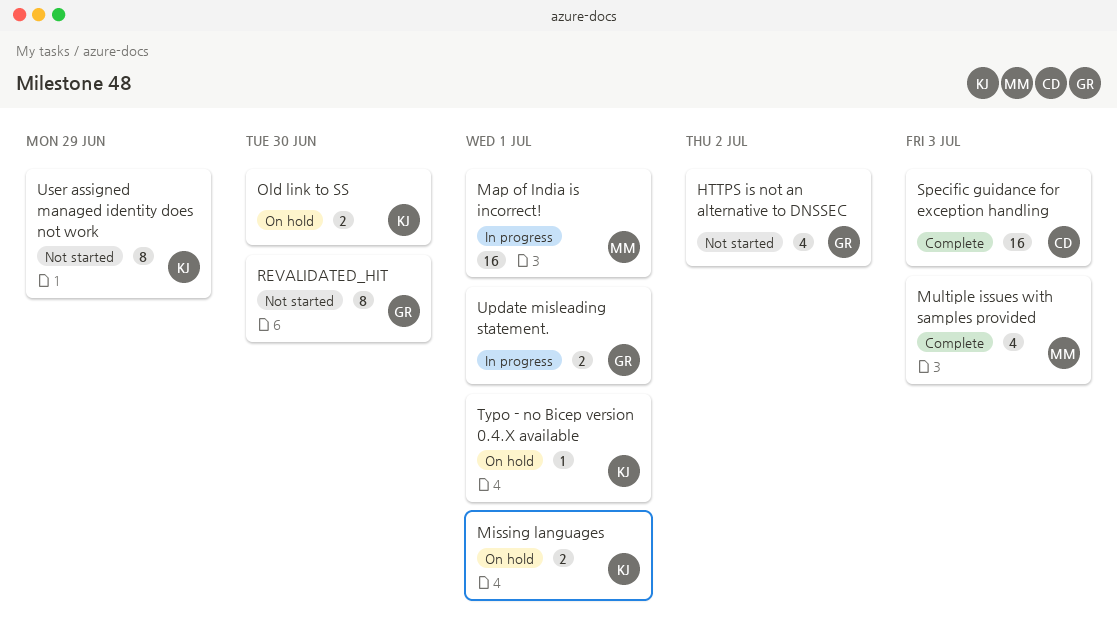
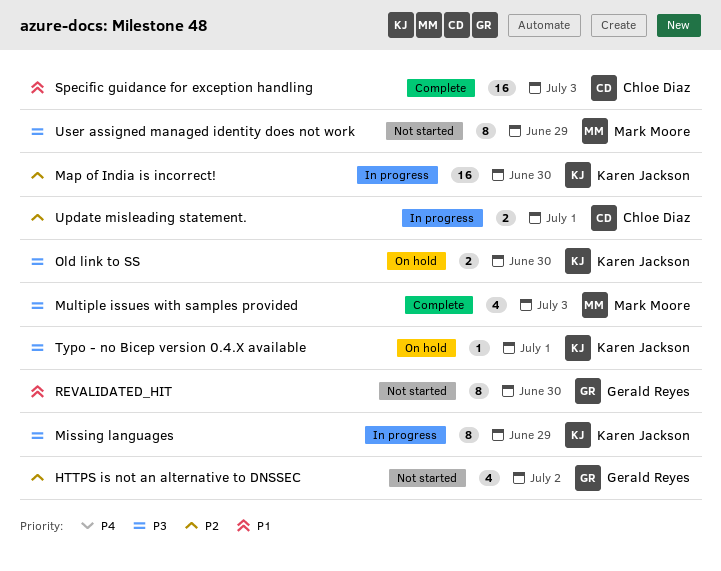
Map of India is incorrect!, owner: Mark Moore -> Karen Jackson
Map of India is incorrect!, due: Jul 1 -> Jun 30
Missing languages, status: On hold -> In progress
Missing languages, estimate: 2 -> 8
Missing languages, due: Jul 1 -> Jun 29
Update misleading statement., owner: Gerald Reyes -> Chloe Diaz
User assigned managed identity does not work, owner: Karen Jackson -> Mark Moore

